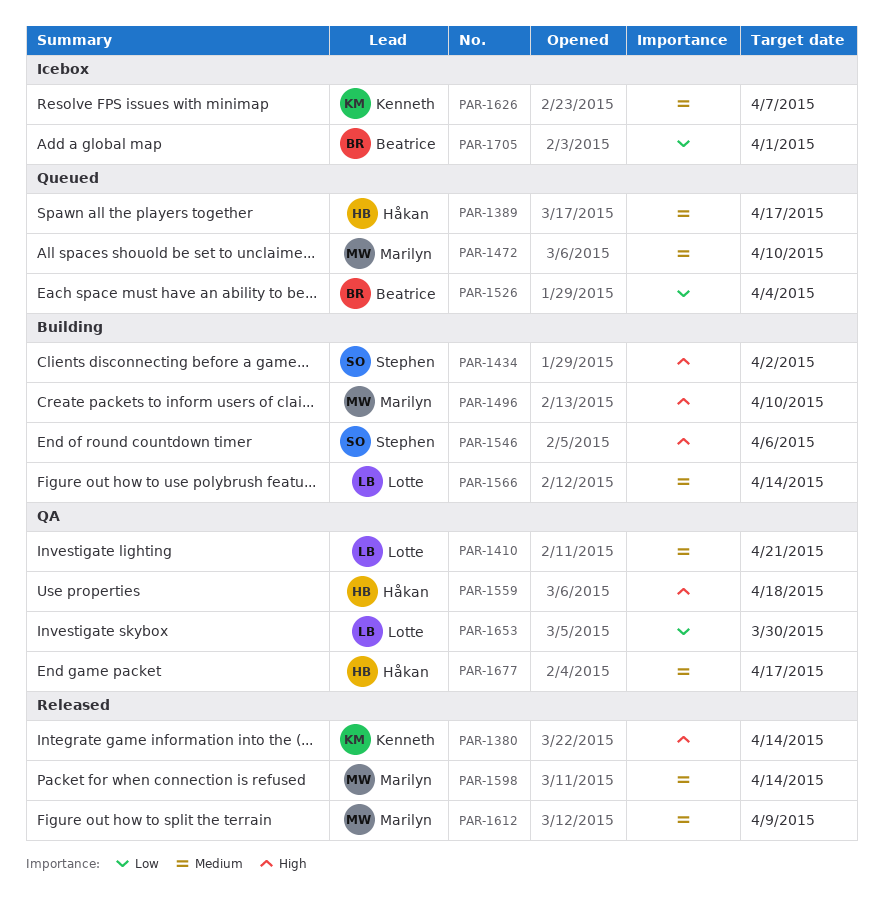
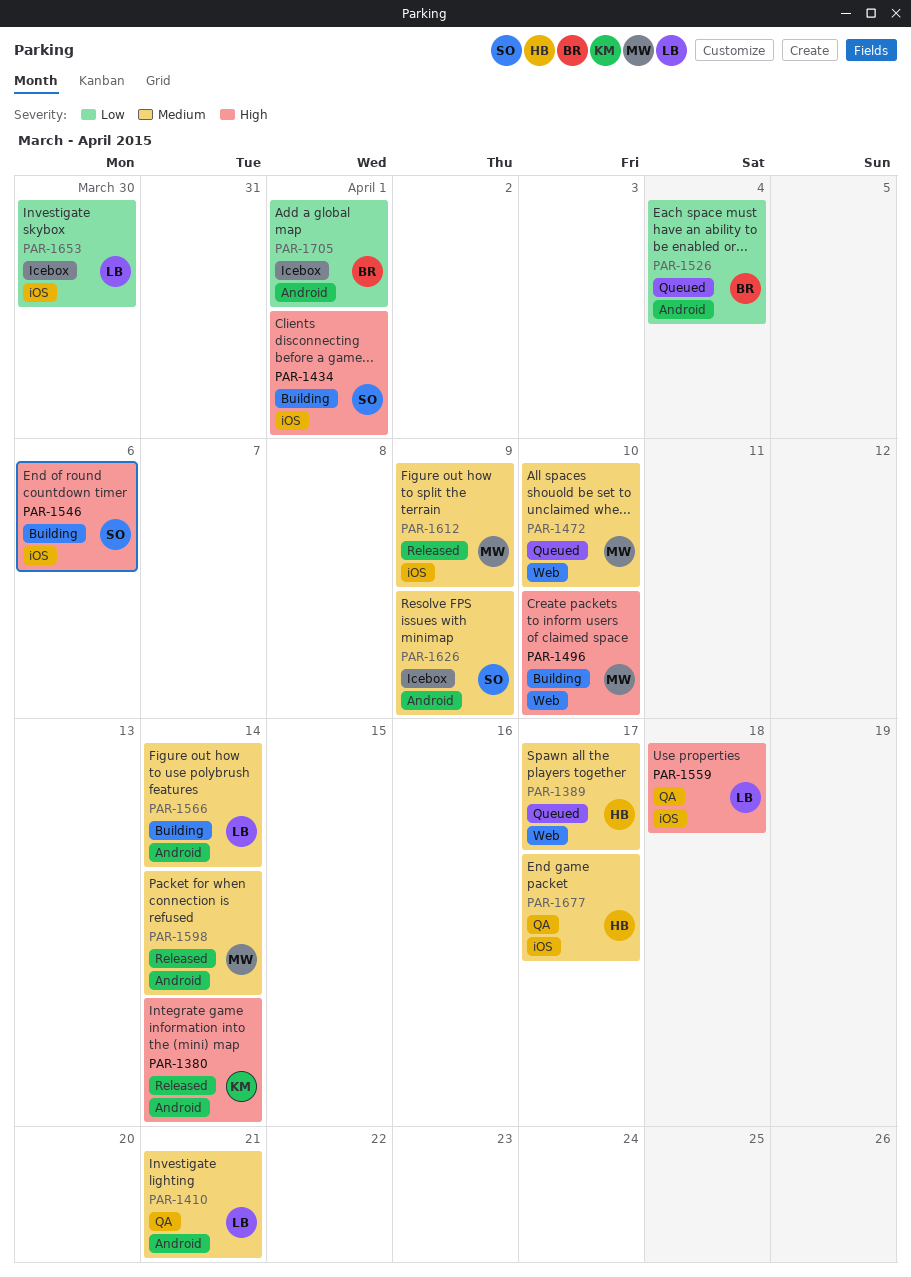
PAR-1434, due: Apr 2 -> Apr 1
PAR-1559, owner: Håkan -> Lotte
PAR-1626, owner: Kenneth -> Stephen
PAR-1626, due: Apr 7 -> Apr 9
PAR-1653, status: QA -> Icebox

